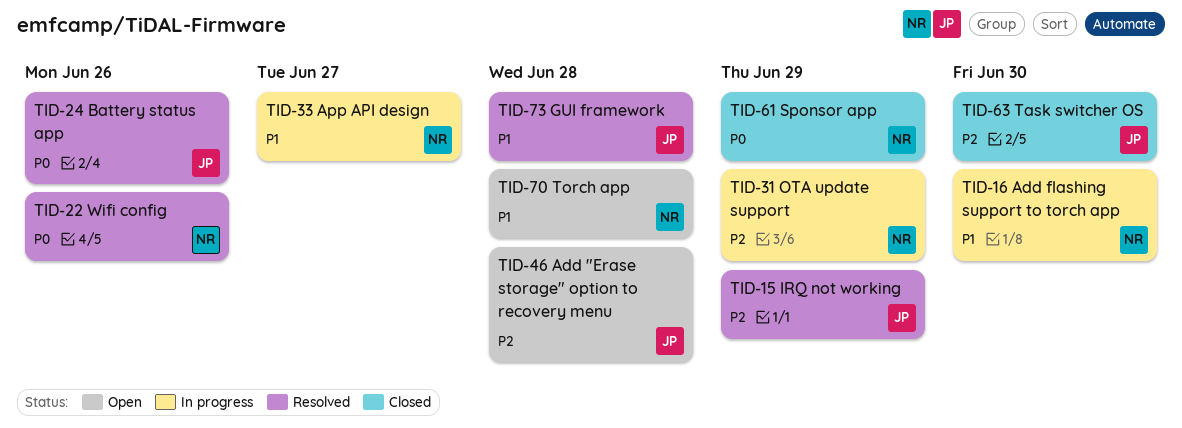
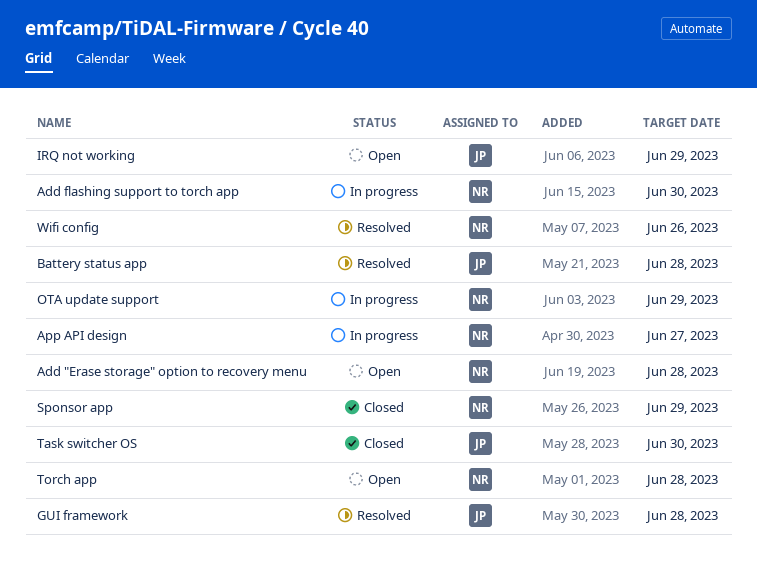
Add "Erase storage" option to recovery menu, owner: JP -> NR
Battery status app, due: Jun 26 -> Jun 28
IRQ not working, status: Resolved -> Open

